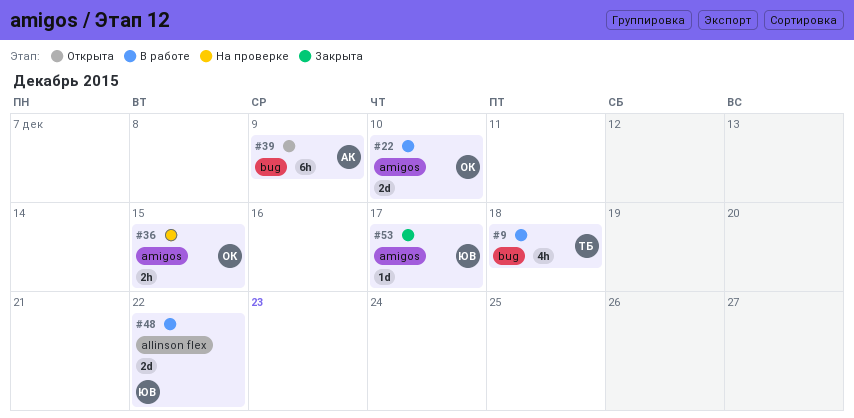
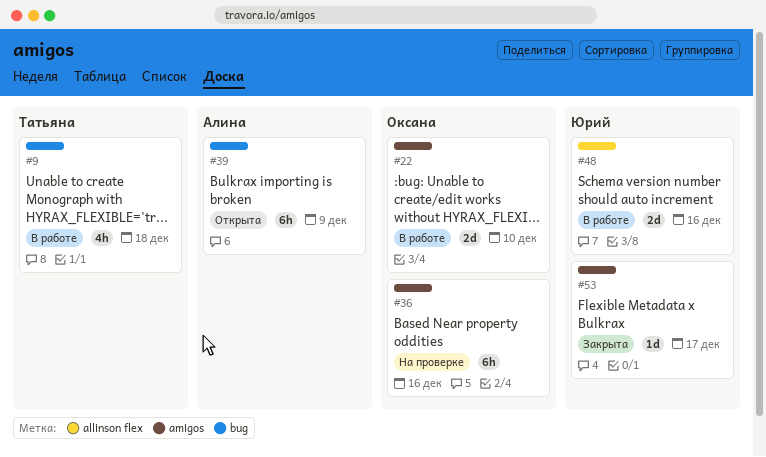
#36, estimate: 2h -> 6h
#36, due: Dec 15 -> Dec 16
#48, due: Dec 22 -> Dec 16

